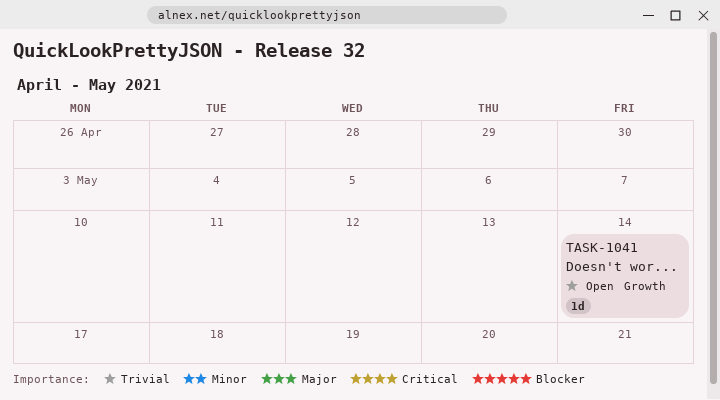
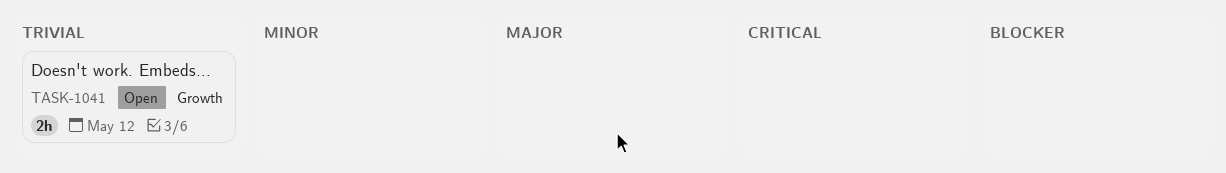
TASK-1041, estimate: 1d -> 2h
TASK-1041, due: May 14 -> May 12

